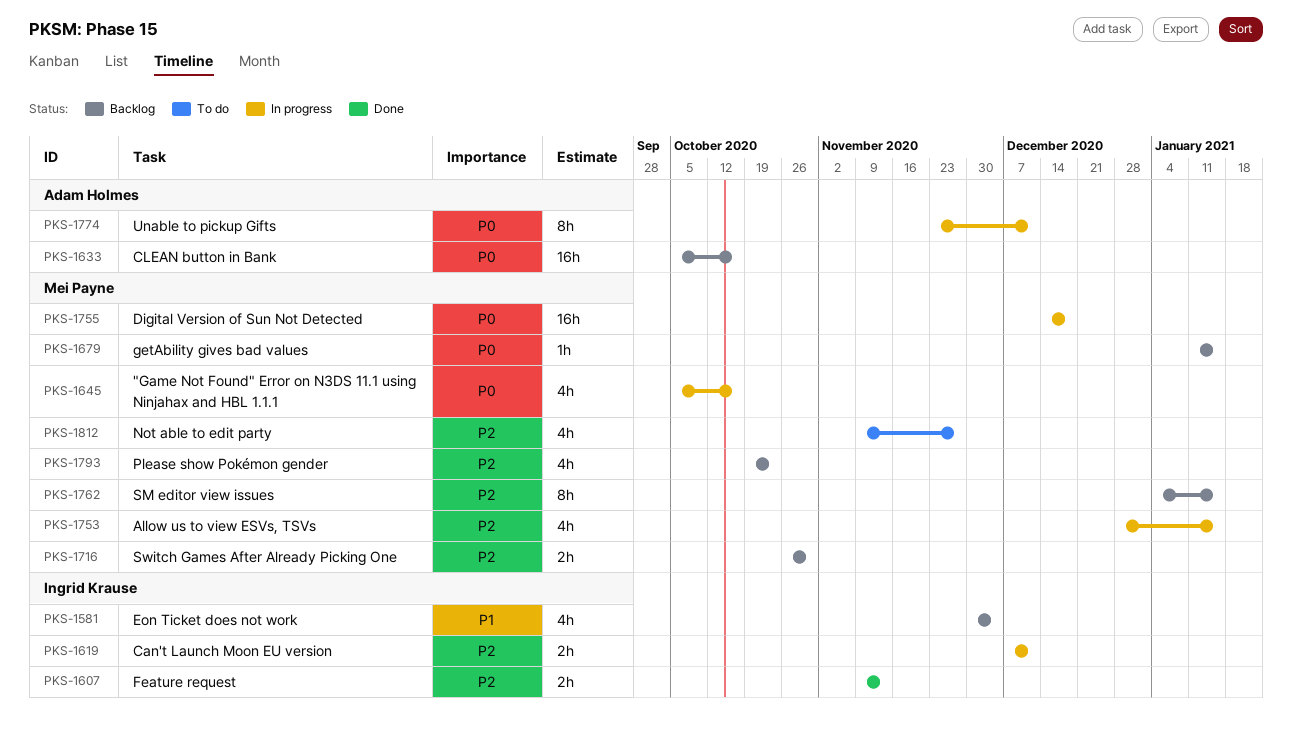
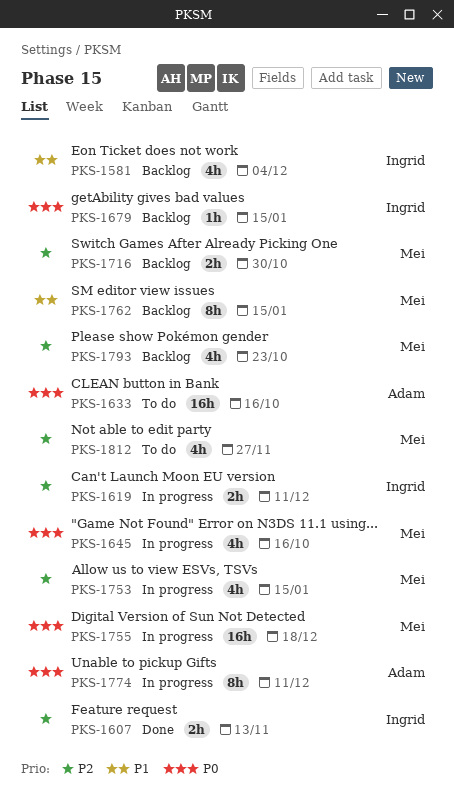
PKS-1633, status: Backlog -> To do
PKS-1679, owner: Mei Payne -> Ingrid Krause
PKS-1762, priority: P2 -> P1

